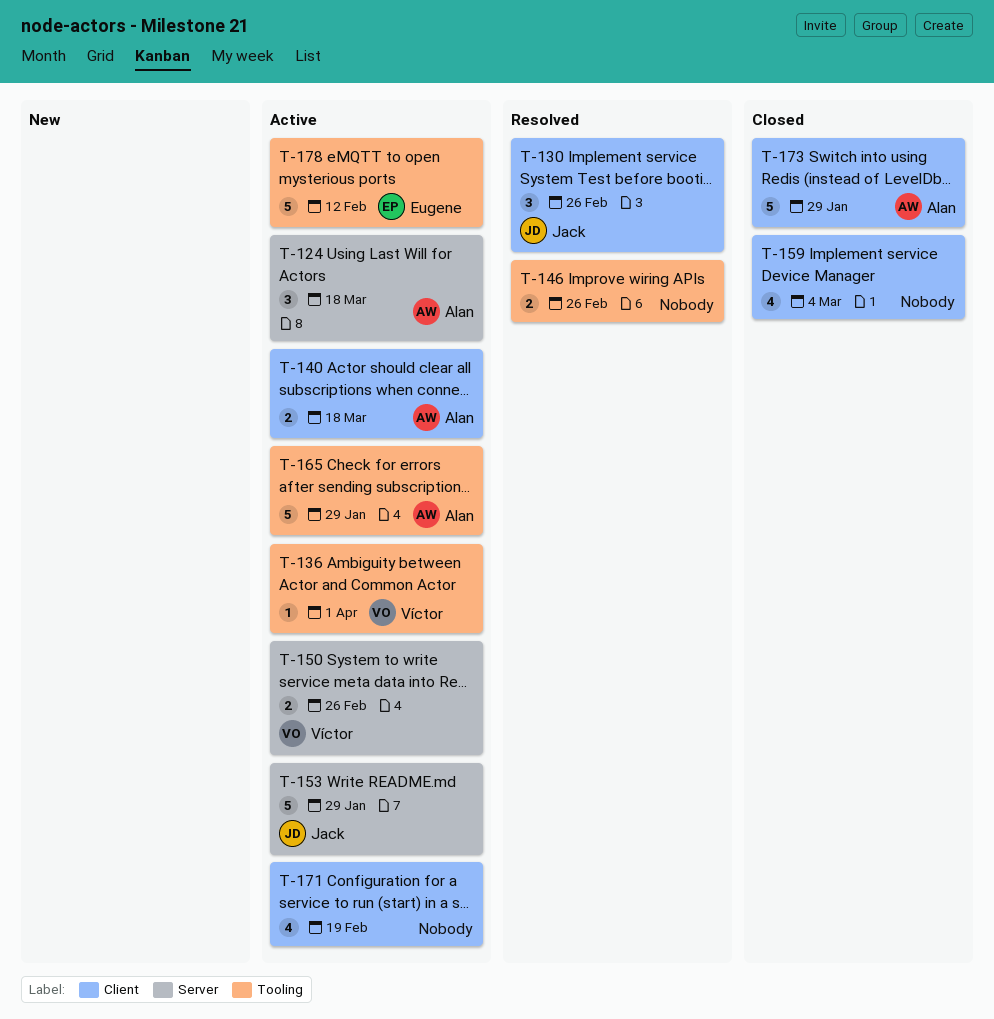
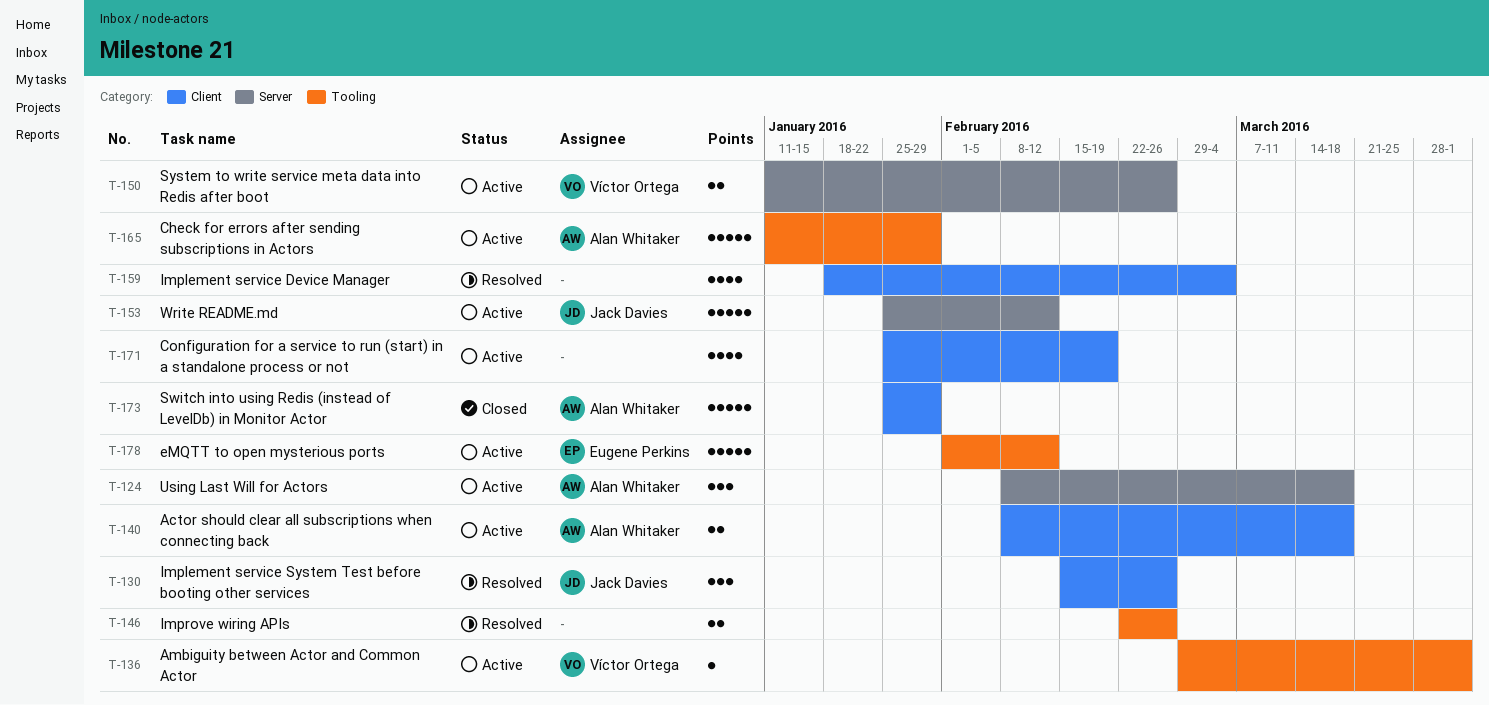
T-153, due: Jan 29 -> Feb 12
T-159, status: Closed -> Resolved

